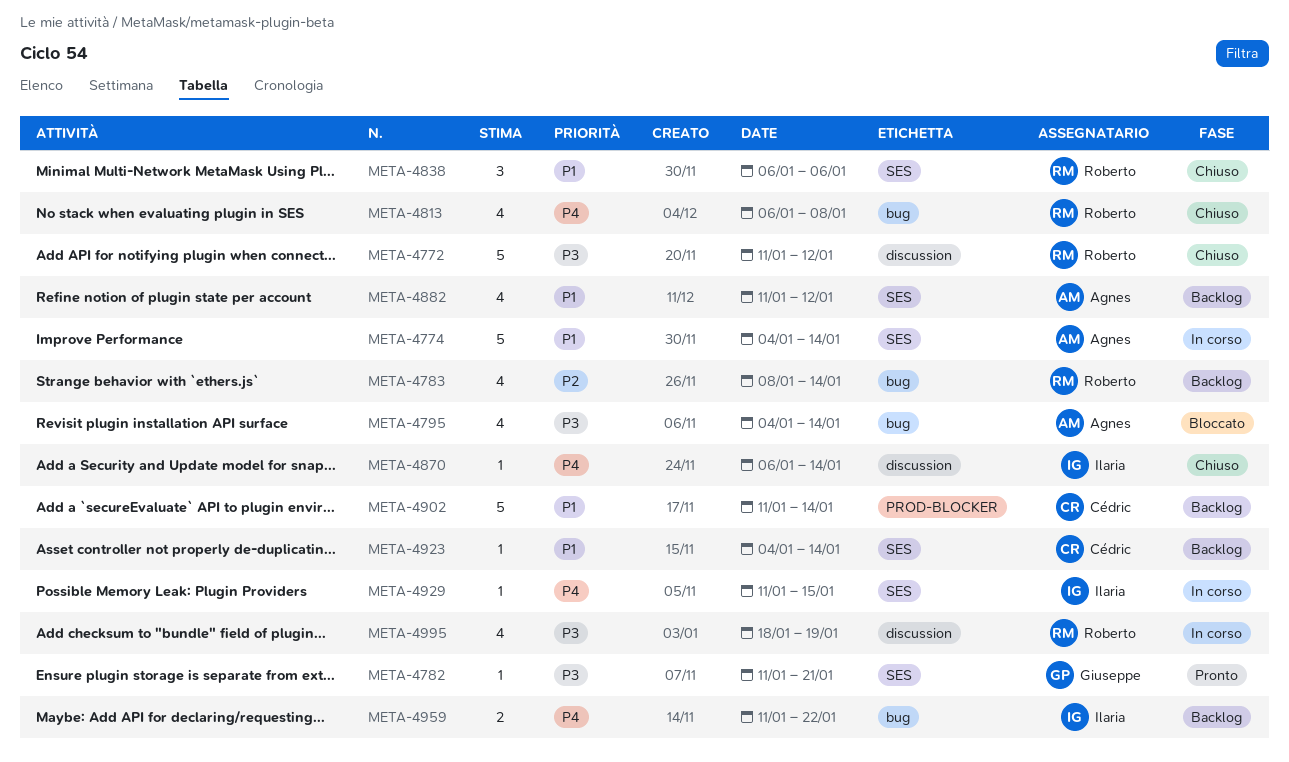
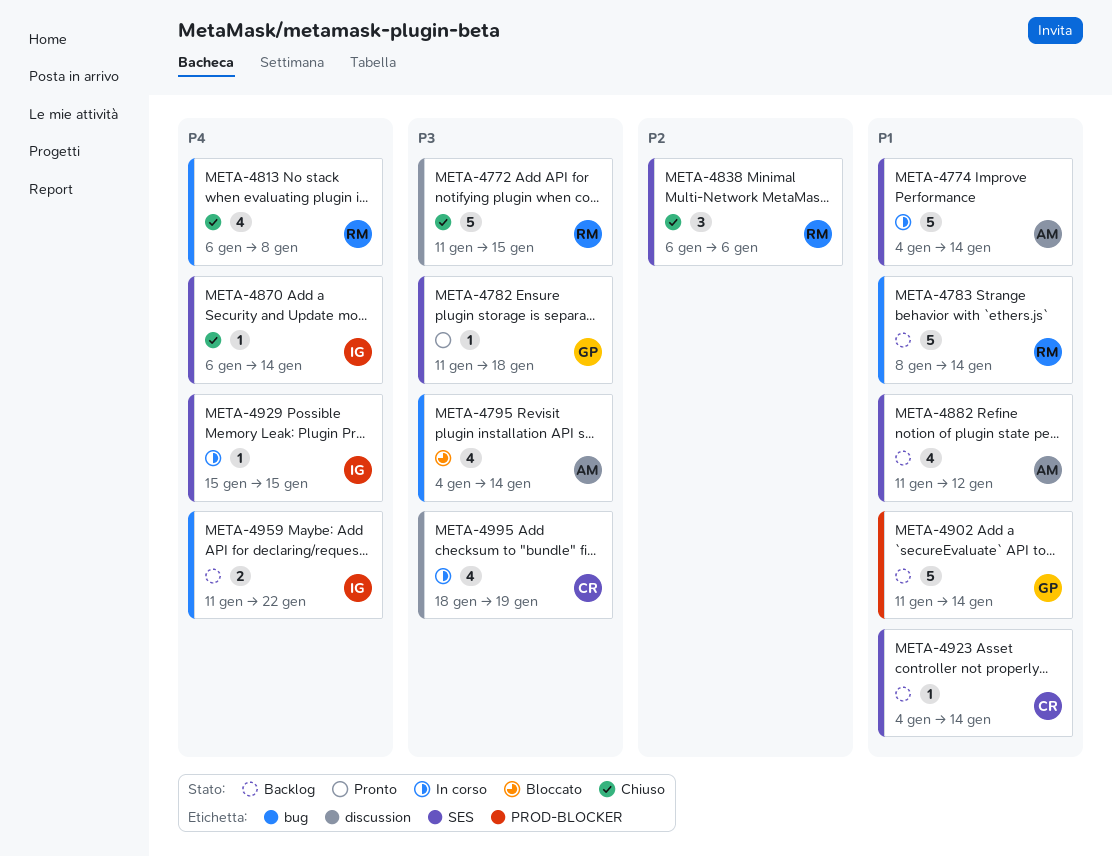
META-4772, due: Jan 12 -> Jan 15
META-4782, due: Jan 21 -> Jan 18
META-4783, priority: P2 -> P1
META-4783, estimate: 4 -> 5
META-4838, priority: P1 -> P2
META-4870, label: discussion -> SES
META-4902, owner: Cédric -> Giuseppe
META-4929, start: Jan 11 -> Jan 15
META-4995, owner: Roberto -> Cédric

